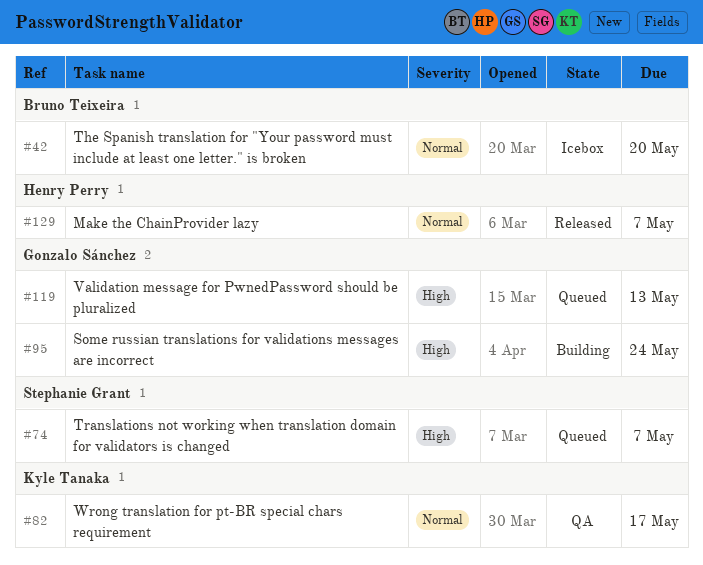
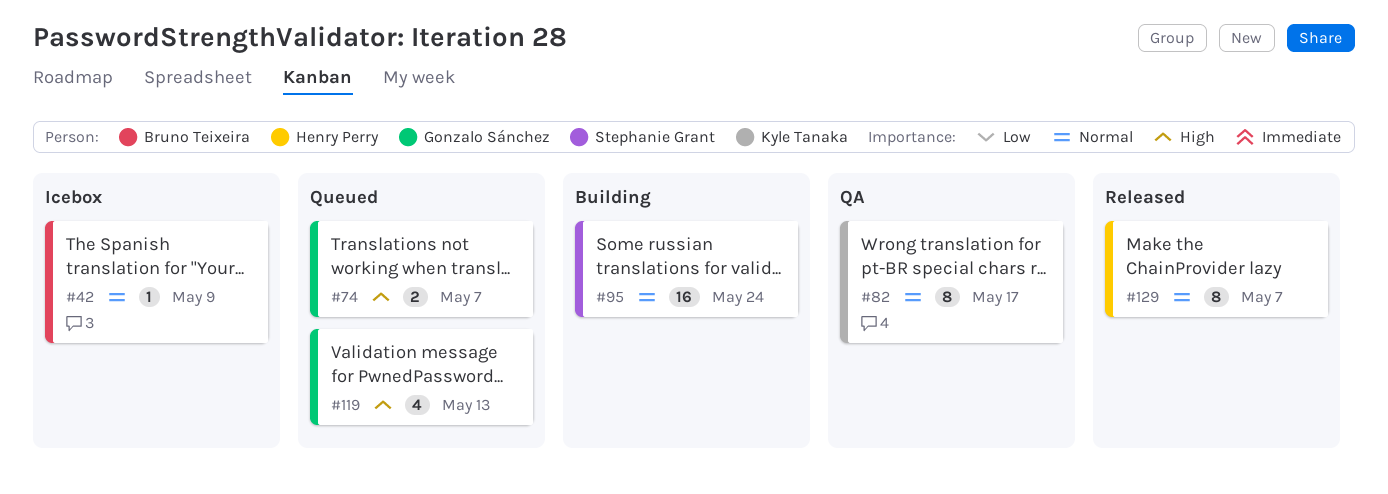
#42, due: May 20 -> May 9
#74, owner: Stephanie Grant -> Gonzalo Sánchez
#95, owner: Gonzalo Sánchez -> Stephanie Grant
#95, priority: High -> Normal

